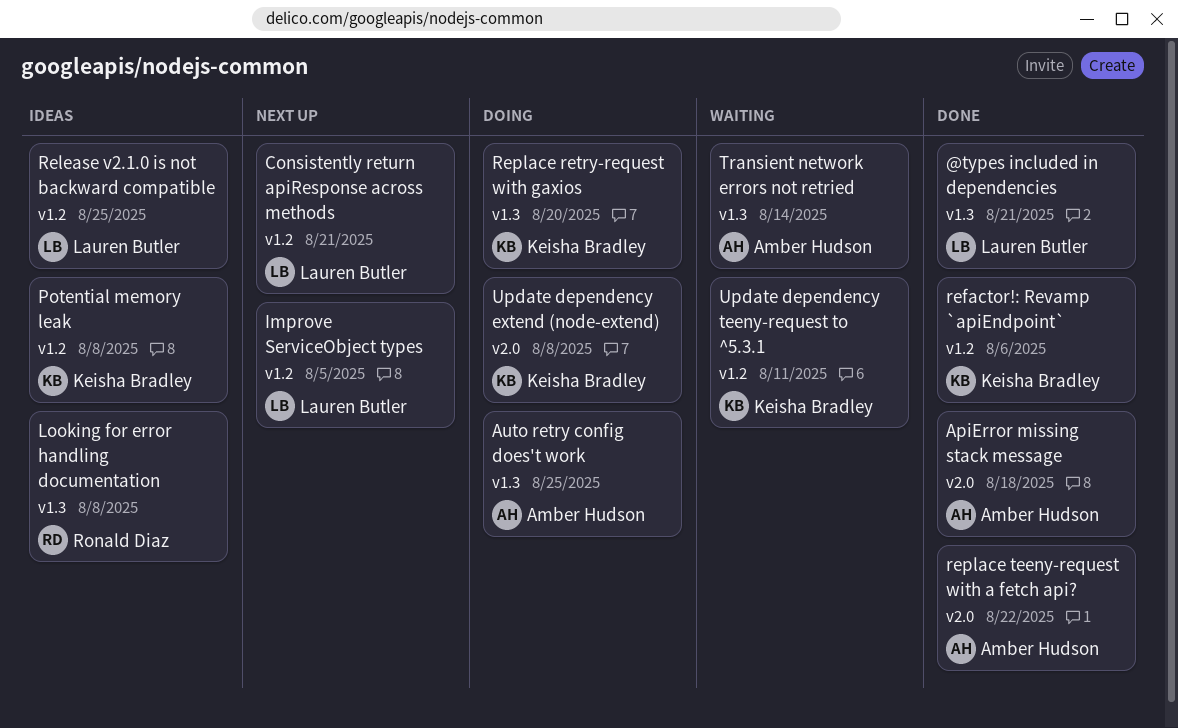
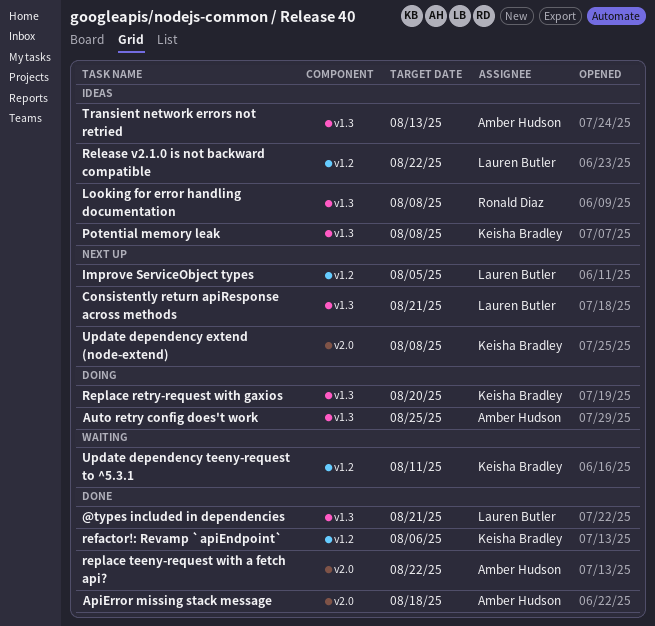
Consistently return apiResponse across methods, label: v1.2 -> v1.3
Potential memory leak, label: v1.2 -> v1.3
Release v2.1.0 is not backward compatible, due: Aug 25 -> Aug 22
Transient network errors not retried, status: Waiting -> Ideas
Transient network errors not retried, due: Aug 14 -> Aug 13
Update dependency extend (node-extend), status: Doing -> Next up

